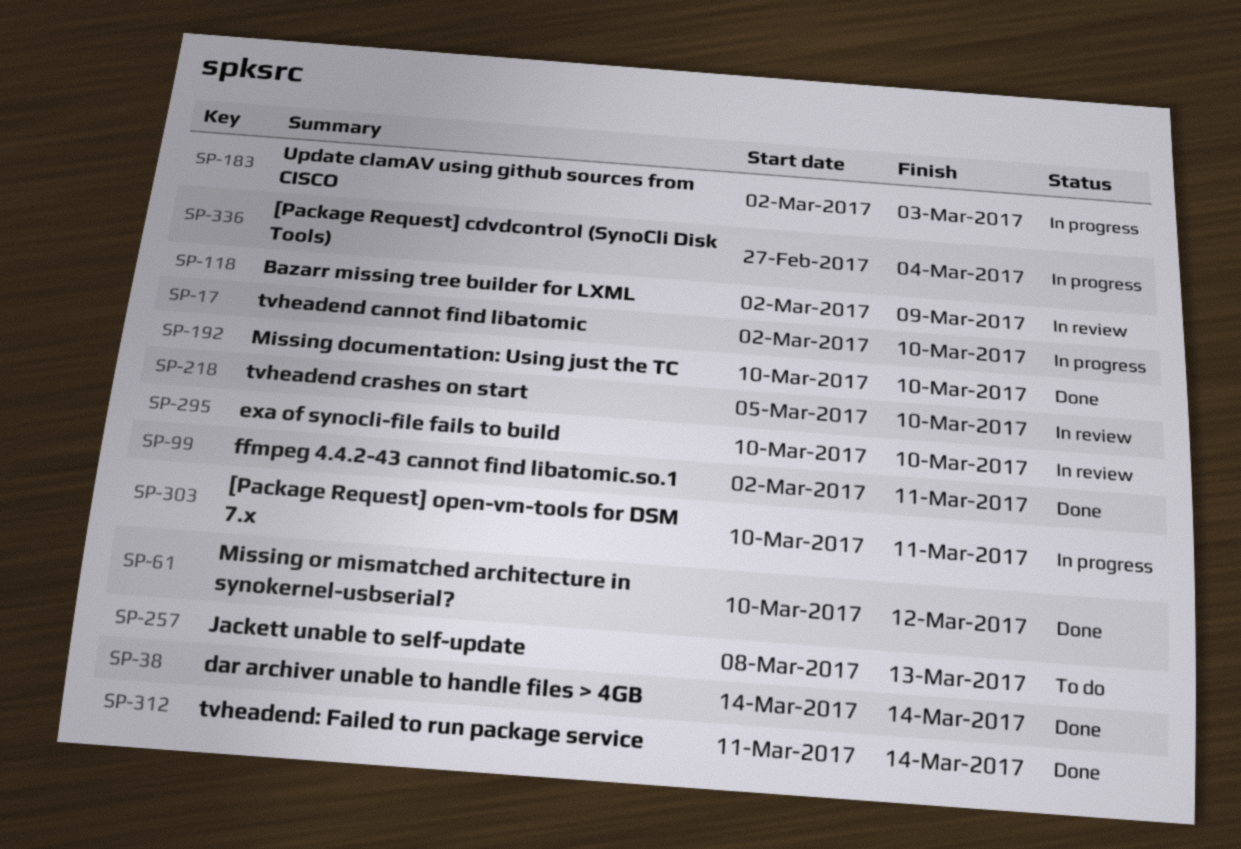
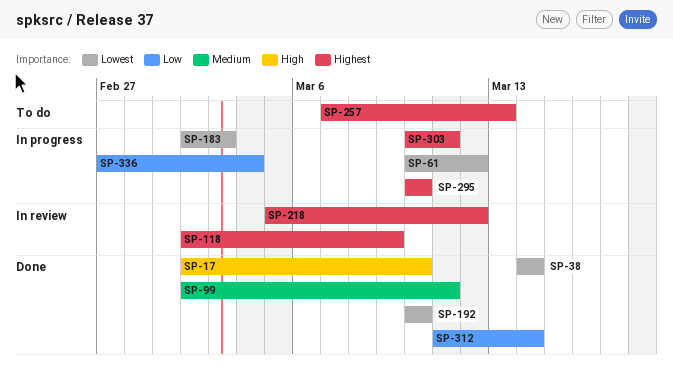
SP-17, status: In progress -> Done
SP-61, status: Done -> In progress
SP-218, due: Mar 10 -> Mar 12
SP-257, start: Mar 8 -> Mar 7
SP-295, status: In review -> In progress

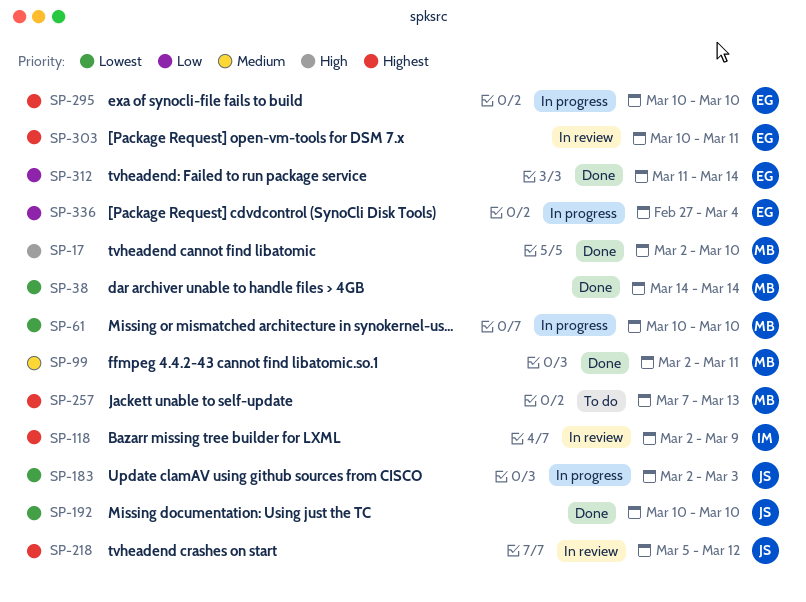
SP-61, due: Mar 12 -> Mar 10
SP-303, status: In progress -> In review

